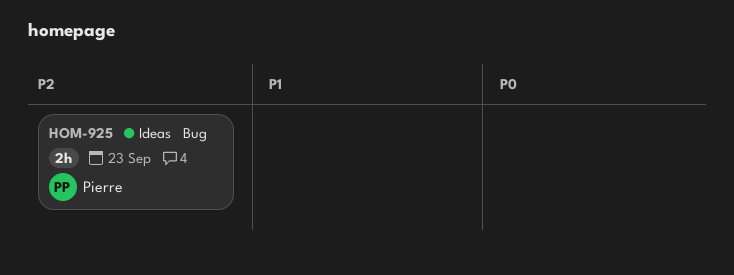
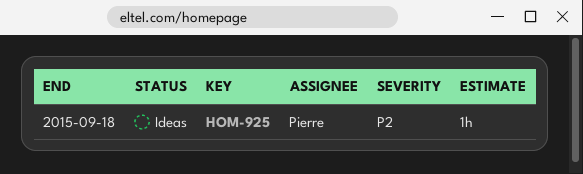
HOM-925, estimate: 2h -> 1h
HOM-925, due: Sep 23 -> Sep 18

